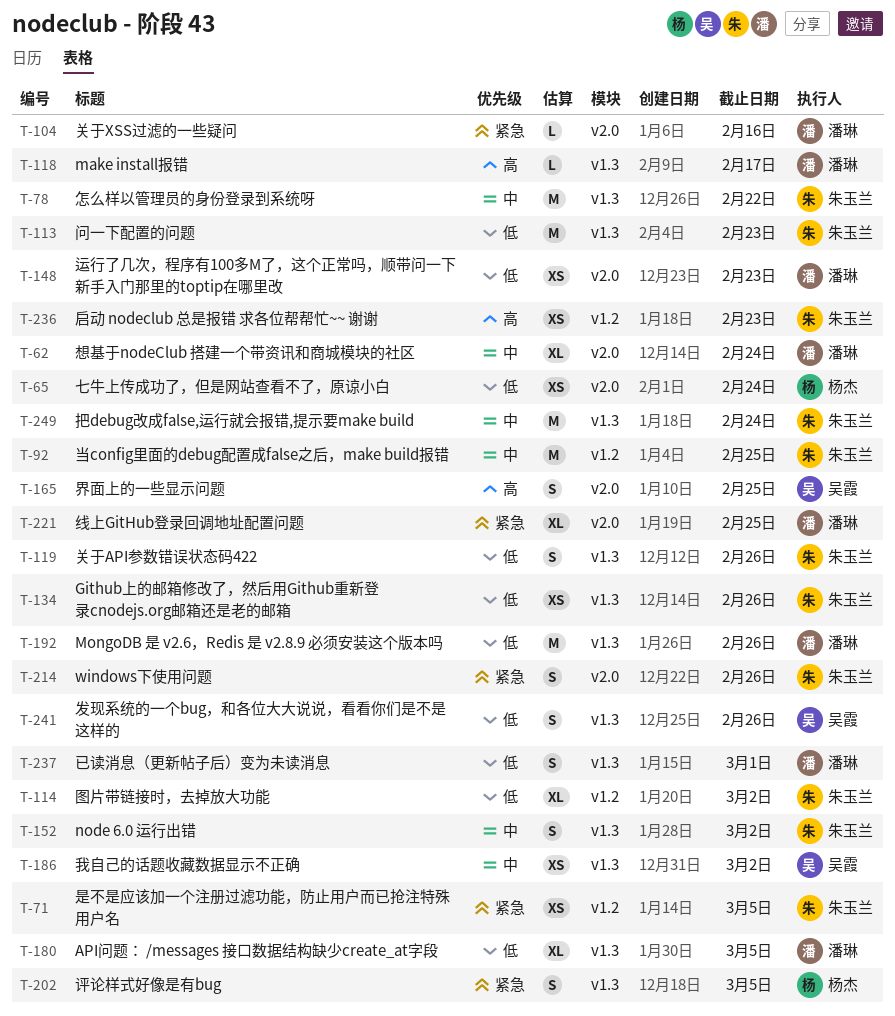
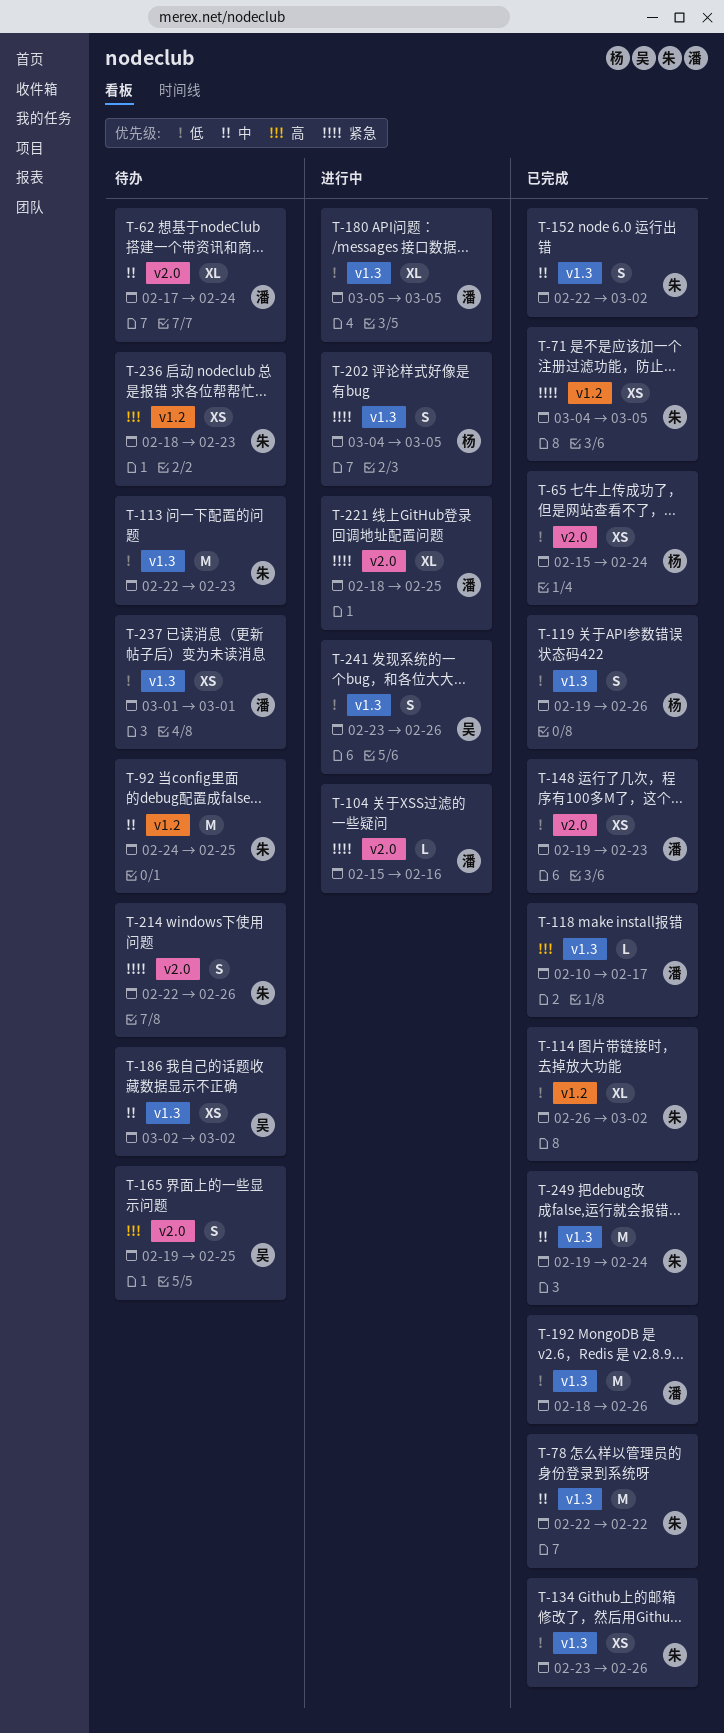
T-119, owner: 朱玉兰 -> 杨杰
T-237, estimate: S -> XS

